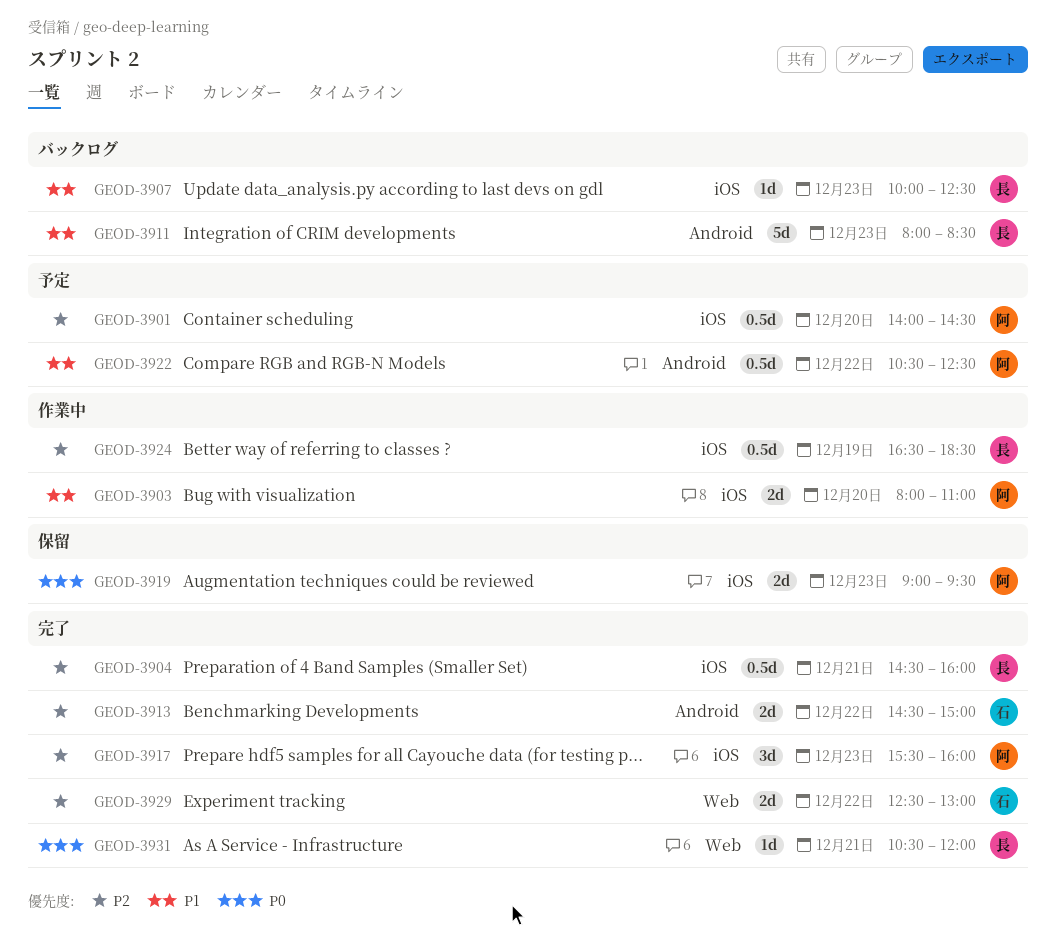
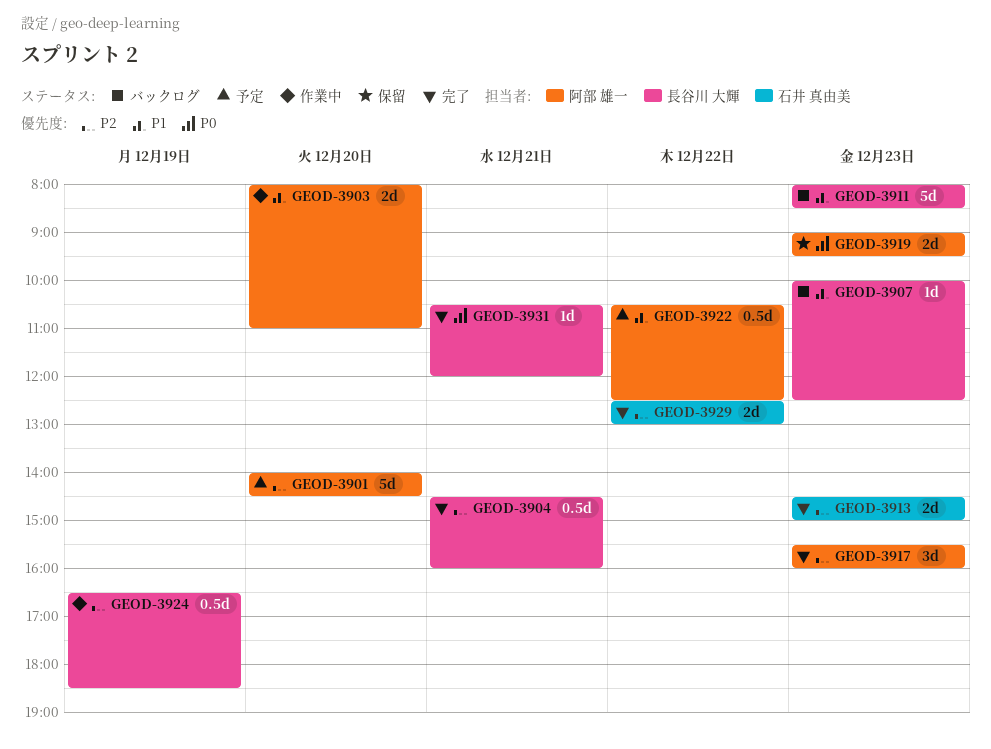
GEOD-3901, estimate: 0.5d -> 5d
GEOD-3913, day: Dec 22 -> Dec 23

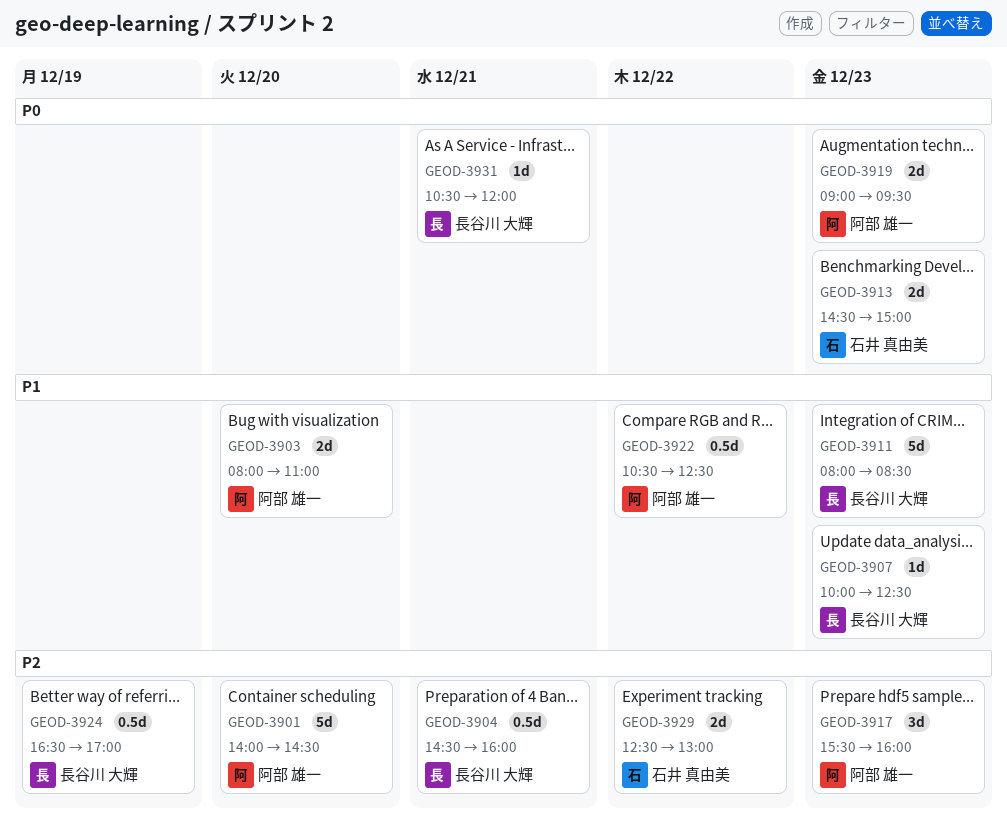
GEOD-3913, priority: P2 -> P0
GEOD-3924, ends: 18:30 -> 17:00

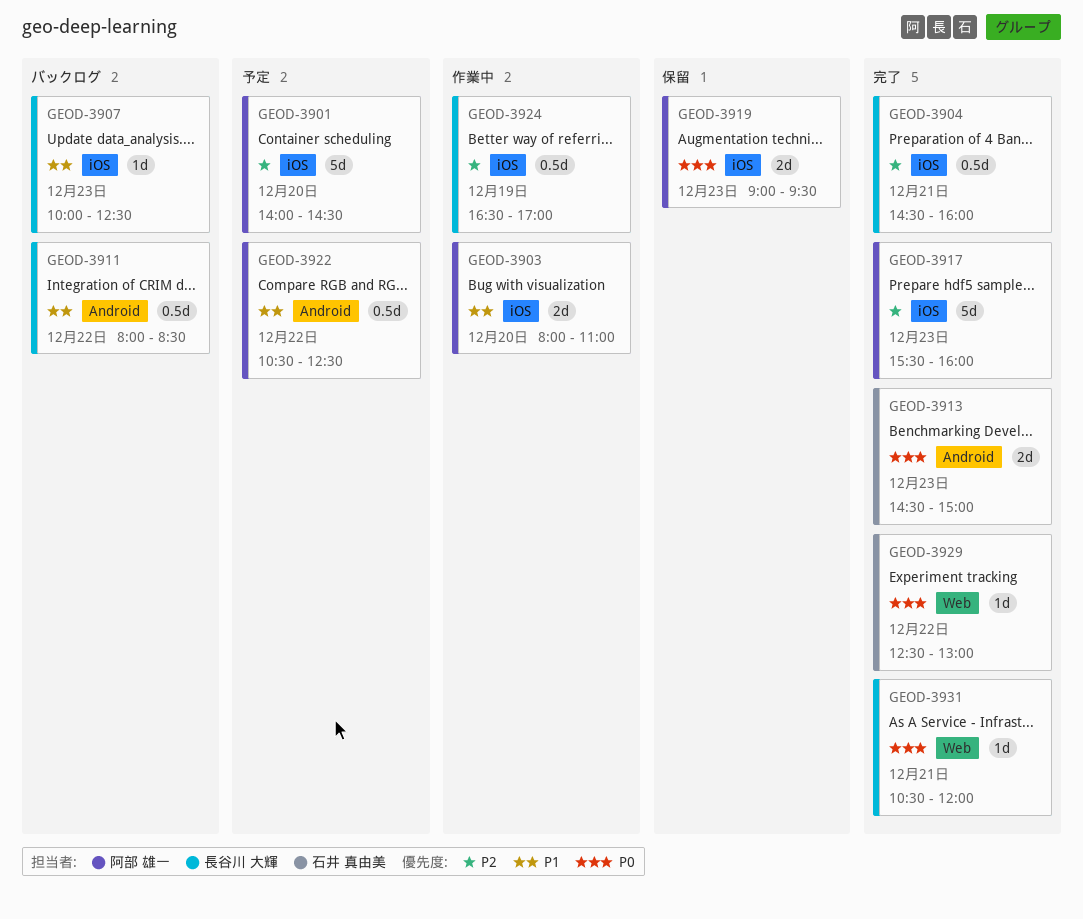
GEOD-3911, estimate: 5d -> 0.5d
GEOD-3911, day: Dec 23 -> Dec 22
GEOD-3917, estimate: 3d -> 5d
GEOD-3929, priority: P2 -> P0
GEOD-3929, estimate: 2d -> 1d

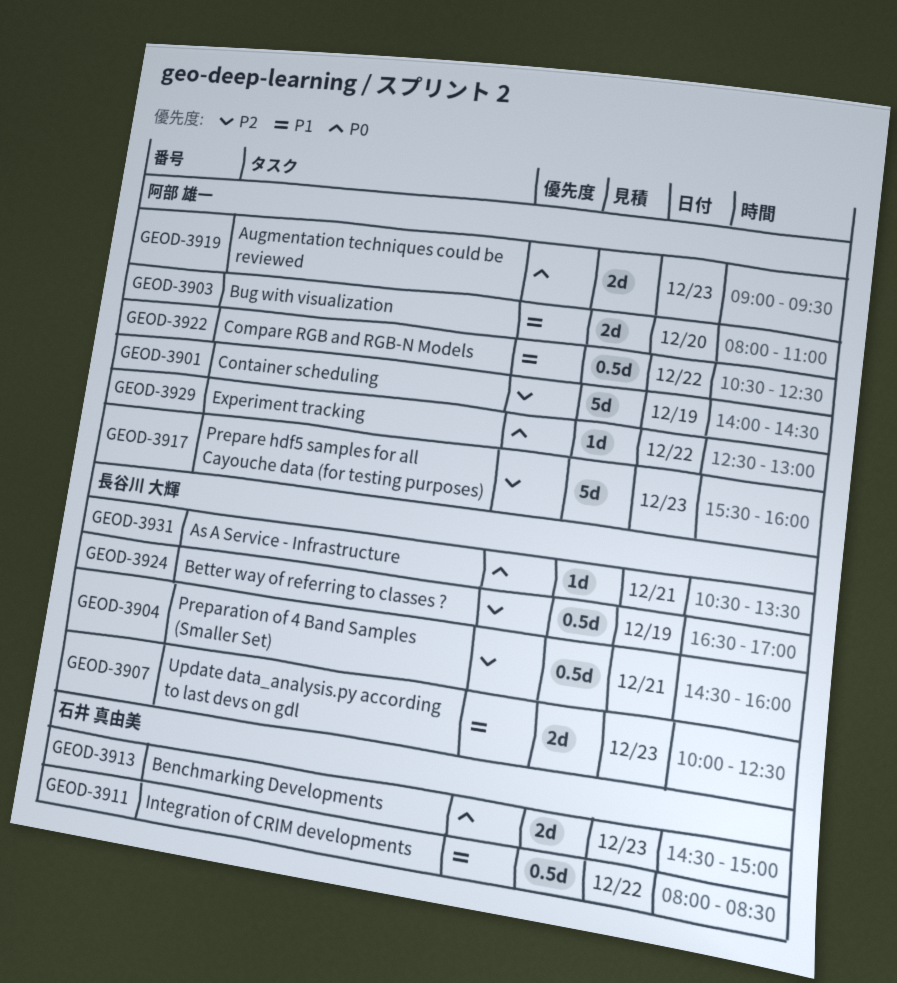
GEOD-3901, day: Dec 20 -> Dec 19
GEOD-3907, estimate: 1d -> 2d
GEOD-3911, owner: 長谷川 大輝 -> 石井 真由美
GEOD-3929, owner: 石井 真由美 -> 阿部 雄一
GEOD-3931, ends: 12:00 -> 13:30

